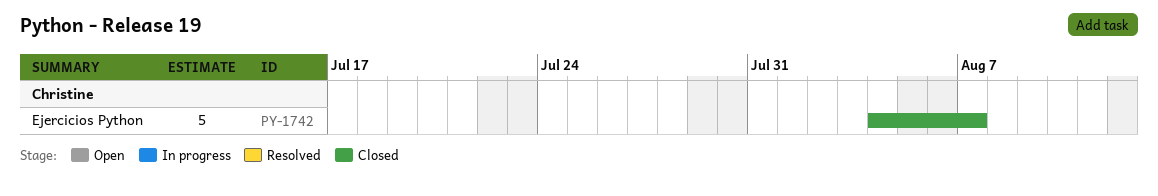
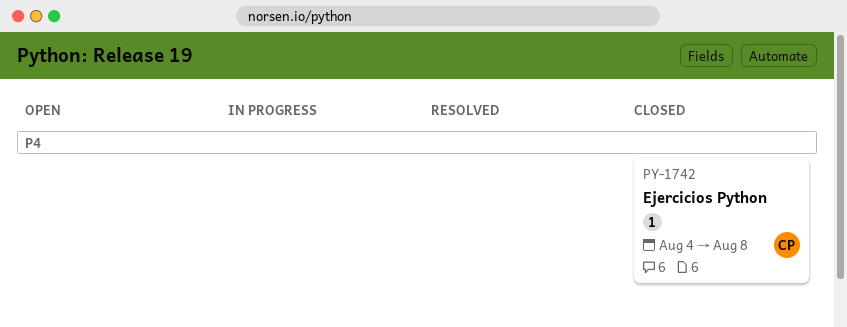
PY-1742, estimate: 5 -> 1
PY-1742, due: Aug 7 -> Aug 8

